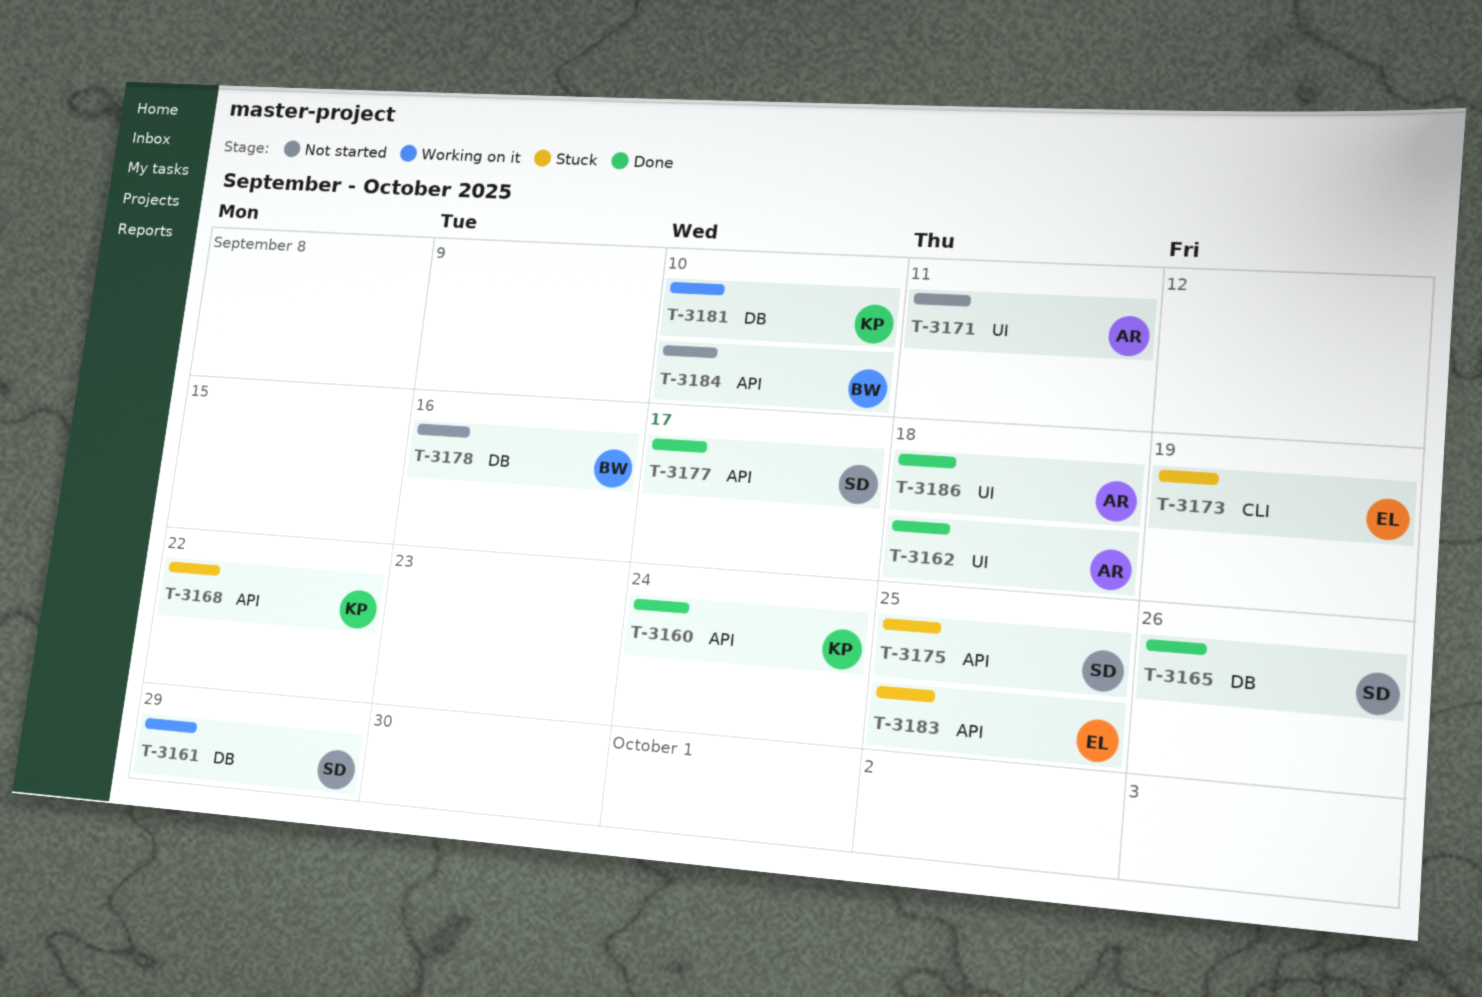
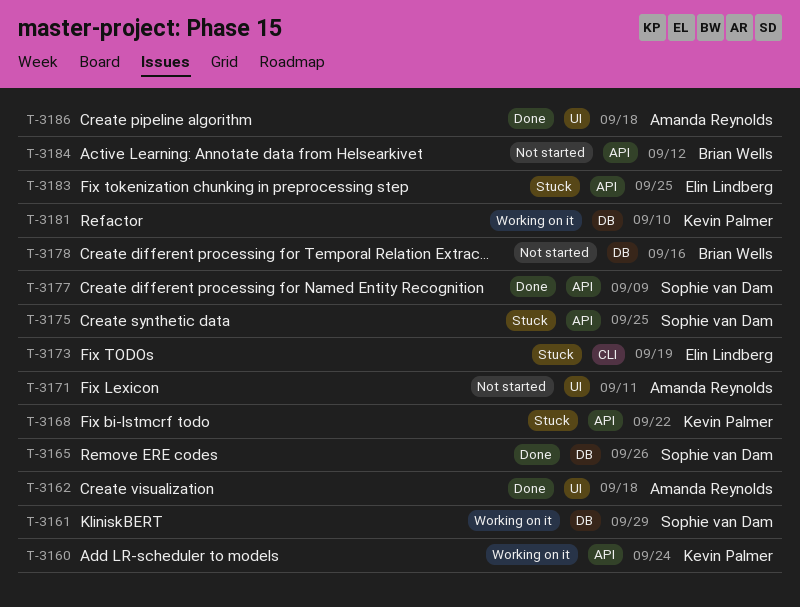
T-3160, status: Done -> Working on it
T-3177, due: Sep 17 -> Sep 9
T-3184, due: Sep 10 -> Sep 12

